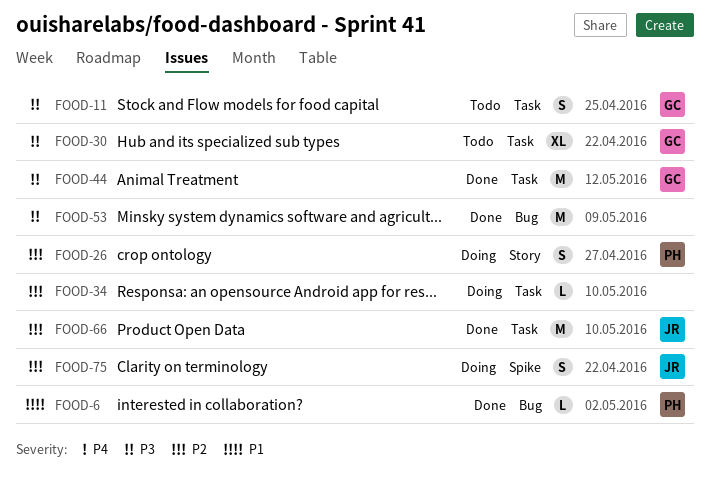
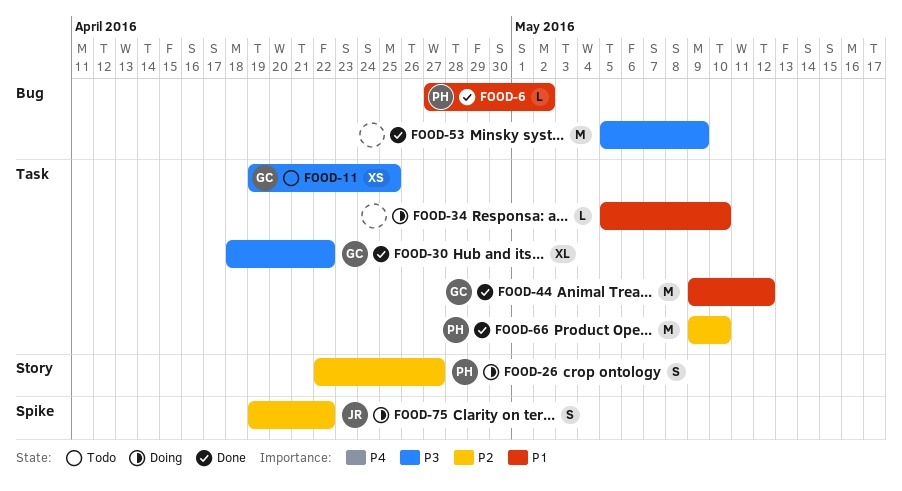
FOOD-11, estimate: S -> XS
FOOD-30, status: Todo -> Done
FOOD-34, priority: P2 -> P1
FOOD-44, priority: P3 -> P1
FOOD-66, owner: JR -> PH

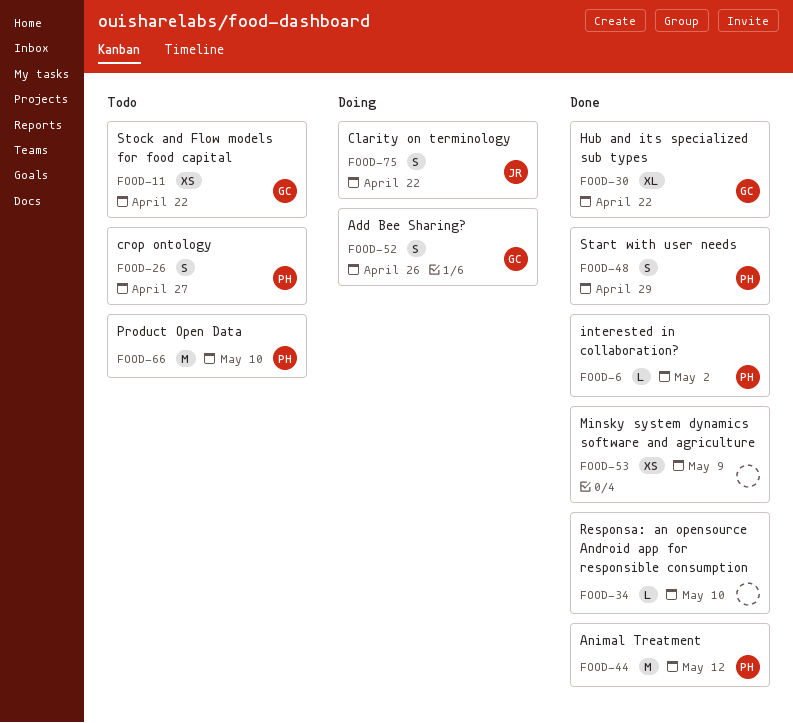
FOOD-11, due: Apr 25 -> Apr 22
FOOD-26, status: Doing -> Todo
FOOD-34, status: Doing -> Done
FOOD-44, owner: GC -> PH
FOOD-48: none -> present
FOOD-52: none -> present
FOOD-53, estimate: M -> XS
FOOD-66, status: Done -> Todo

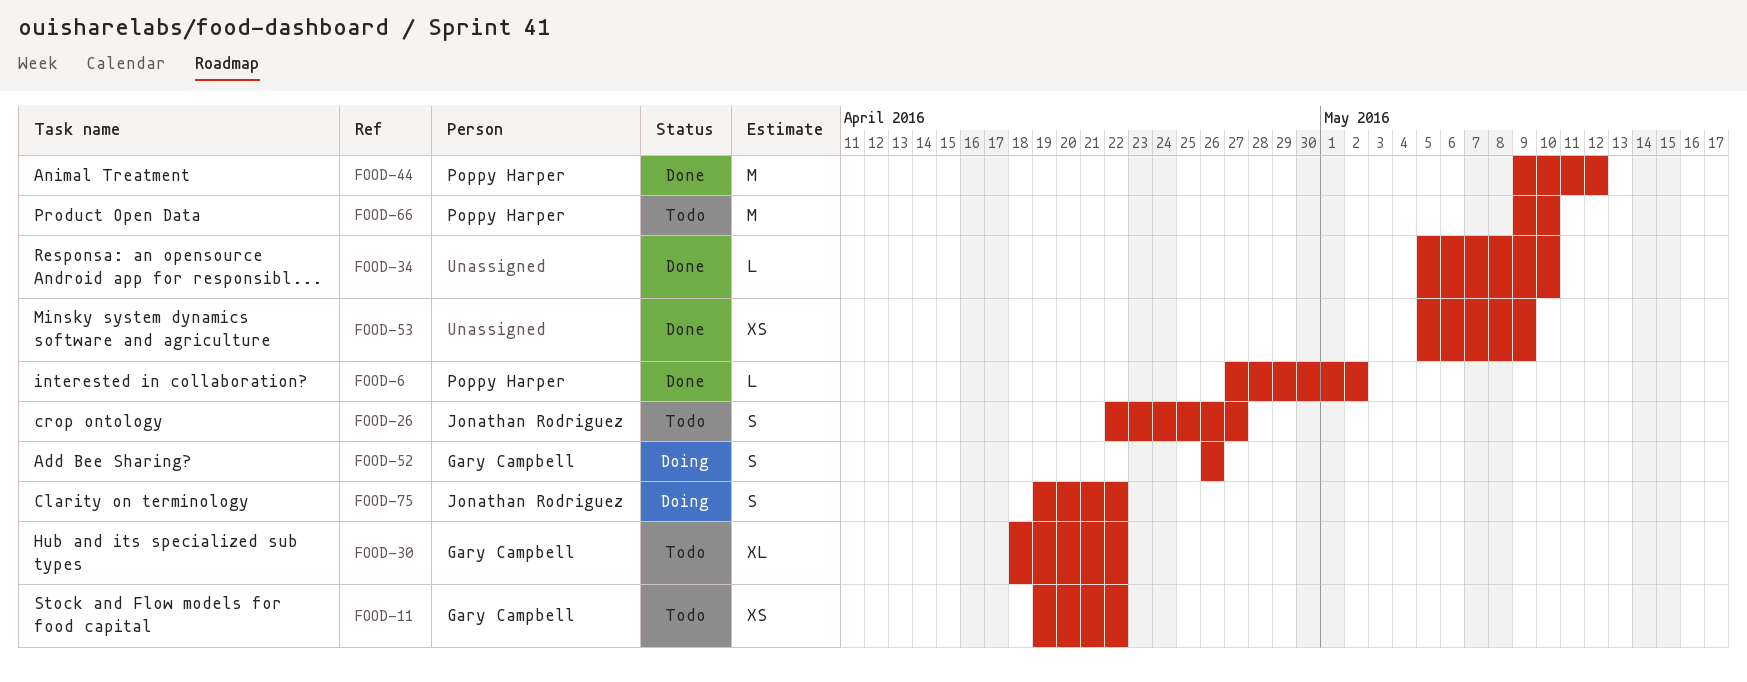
FOOD-26, owner: Poppy Harper -> Jonathan Rodriguez
FOOD-30, status: Done -> Todo
FOOD-48: present -> none

